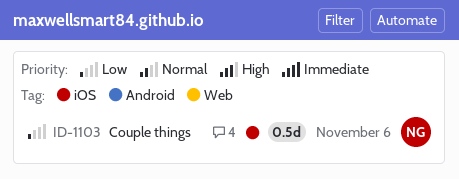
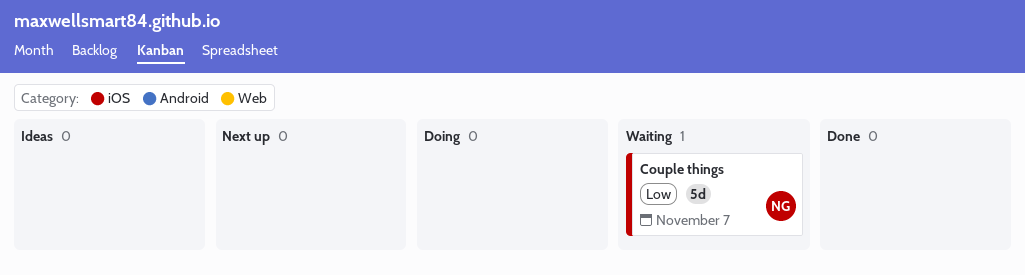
Couple things, estimate: 0.5d -> 5d
Couple things, due: Nov 6 -> Nov 7

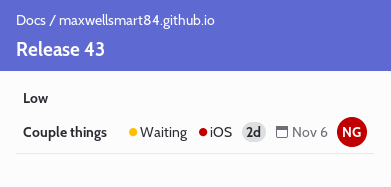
Couple things, estimate: 5d -> 2d
Couple things, due: Nov 7 -> Nov 6

